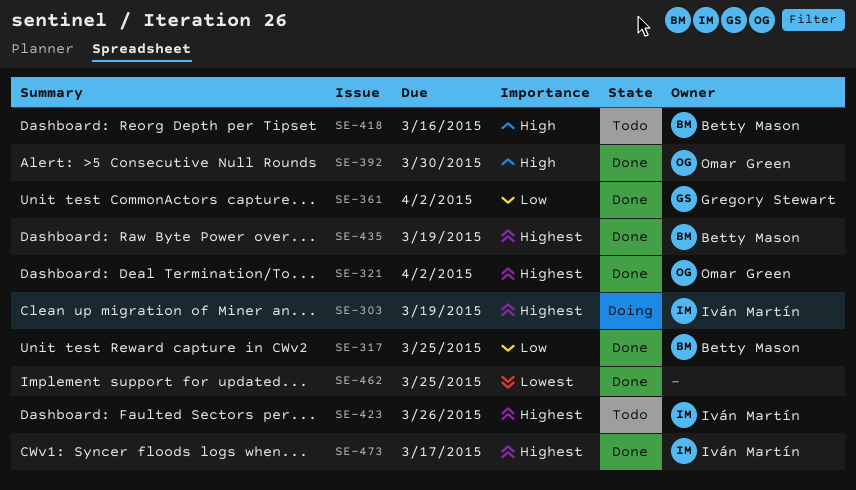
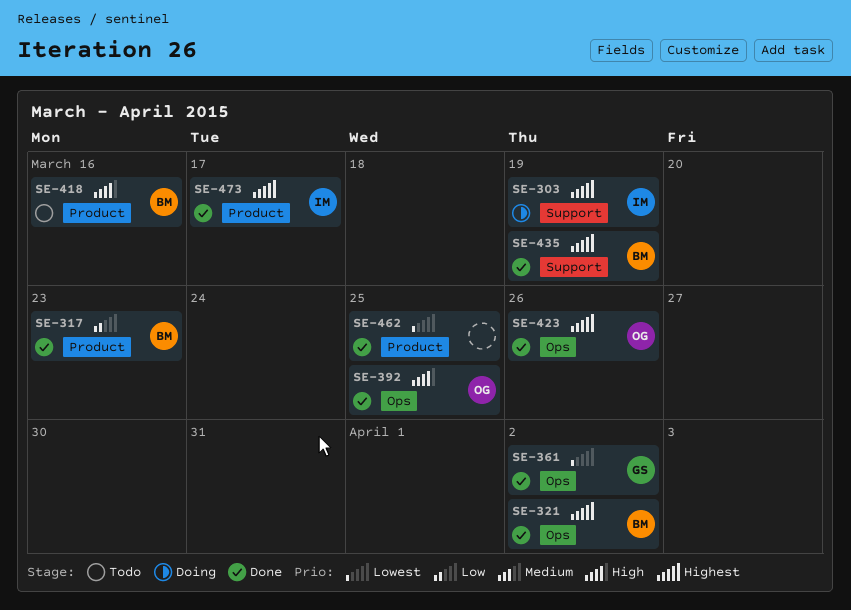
SE-317, due: Mar 25 -> Mar 23
SE-321, owner: Omar Green -> Betty Mason
SE-361, priority: Low -> Lowest
SE-392, due: Mar 30 -> Mar 25
SE-423, status: Todo -> Done
SE-423, owner: Iván Martín -> Omar Green

